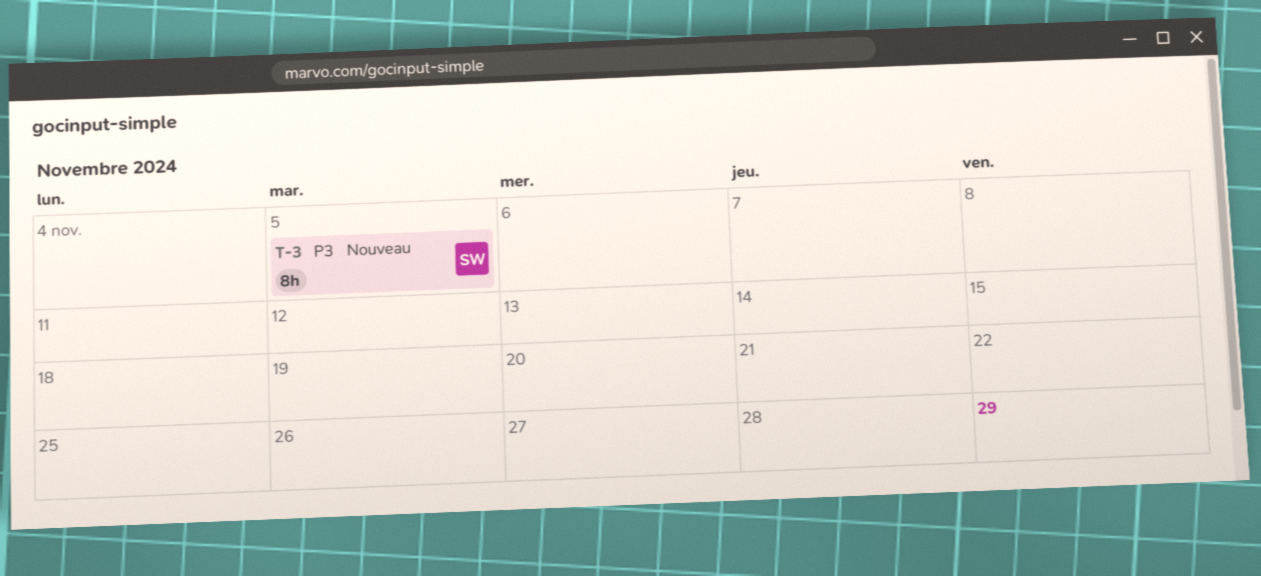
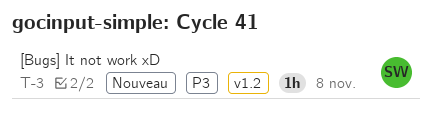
T-3, estimate: 8h -> 1h
T-3, due: Nov 5 -> Nov 8

